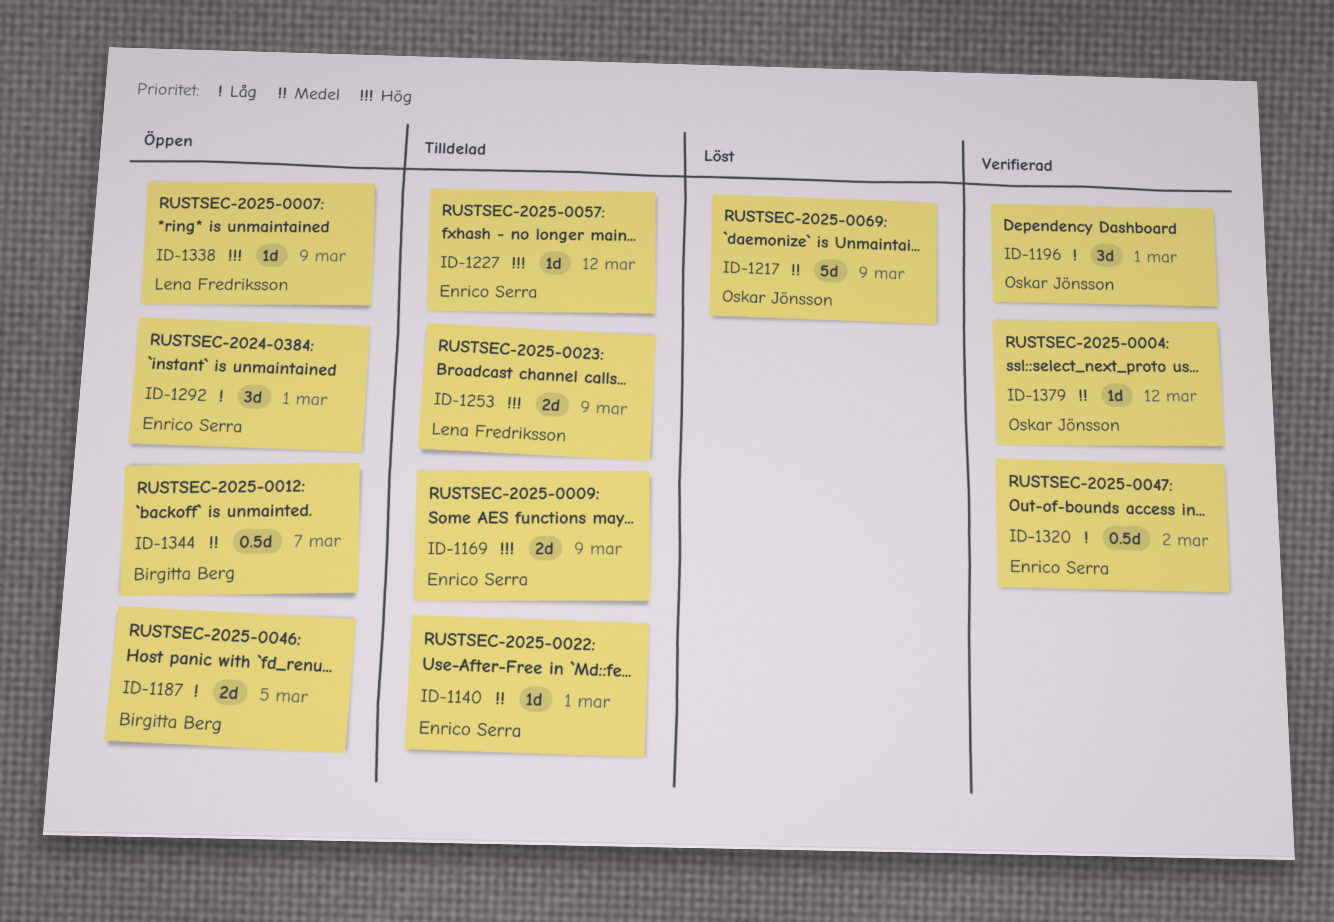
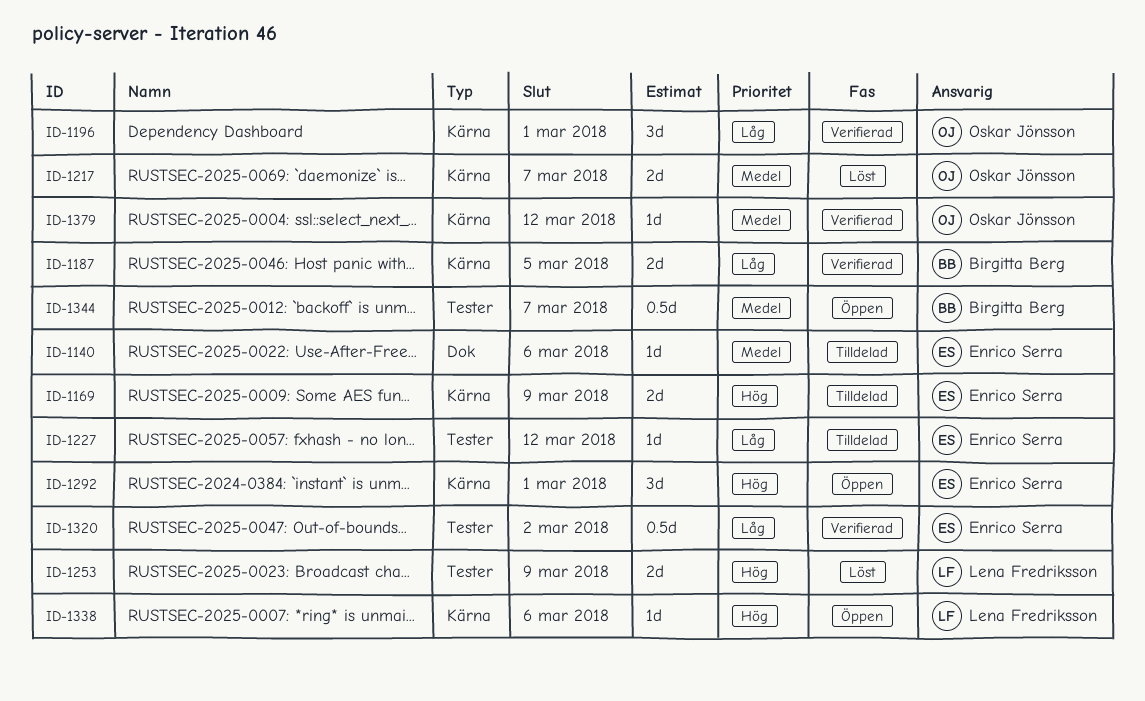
ID-1140, due: Mar 1 -> Mar 6
ID-1187, status: Öppen -> Verifierad
ID-1217, estimate: 5d -> 2d
ID-1217, due: Mar 9 -> Mar 7
ID-1227, priority: Hög -> Låg
ID-1253, status: Tilldelad -> Löst
ID-1292, priority: Låg -> Hög
ID-1338, due: Mar 9 -> Mar 6

